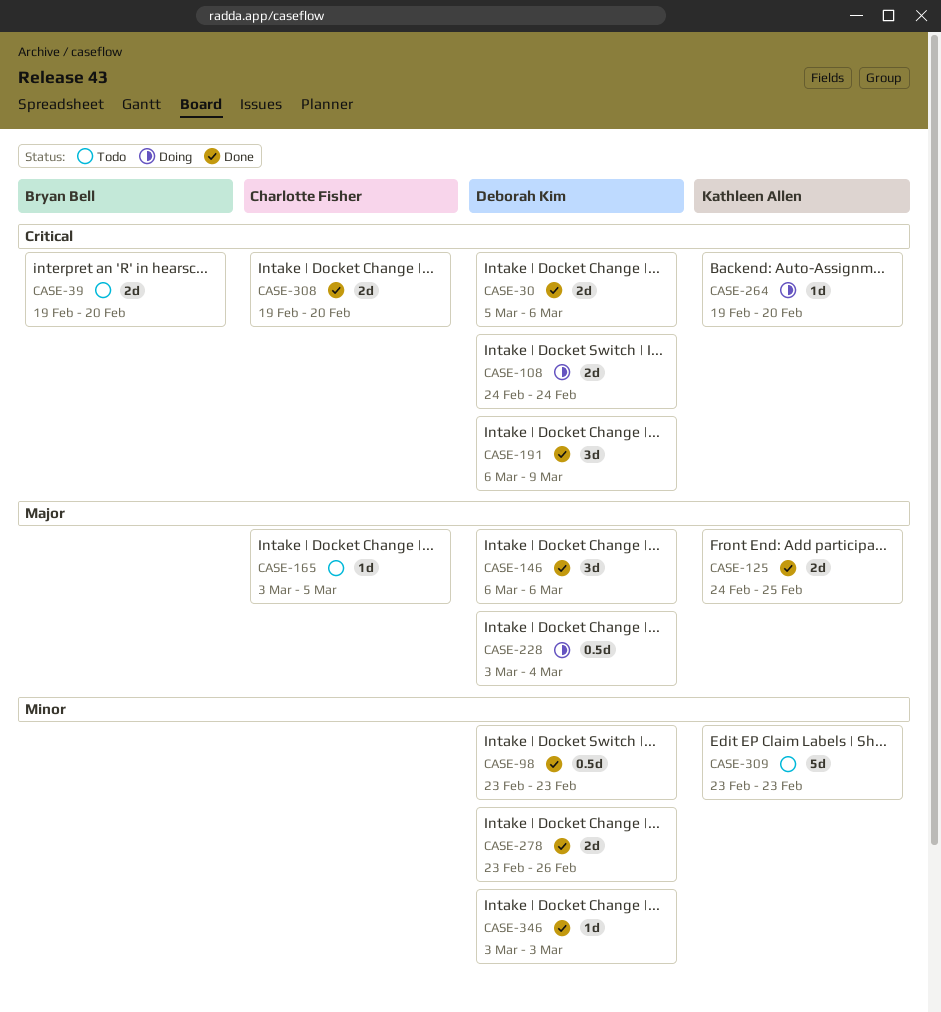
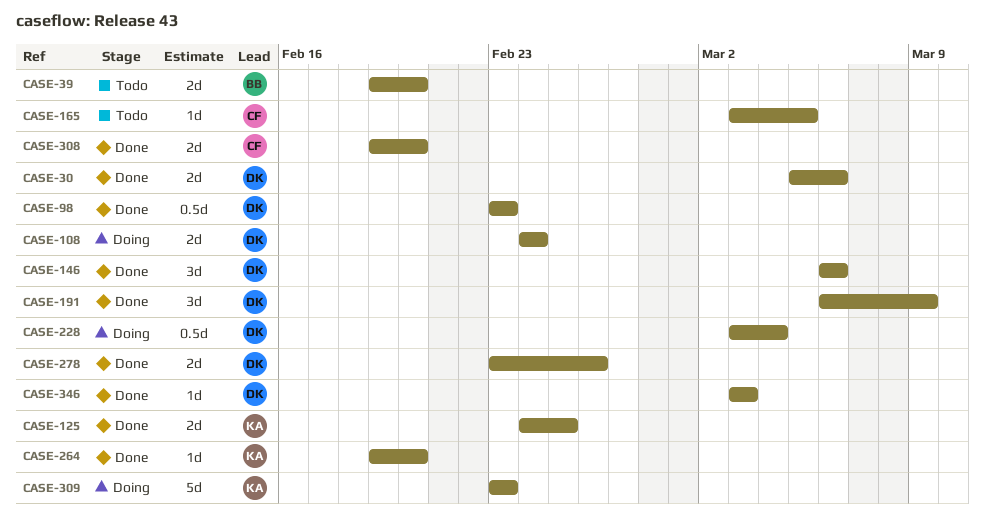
CASE-264, status: Doing -> Done
CASE-309, status: Todo -> Doing

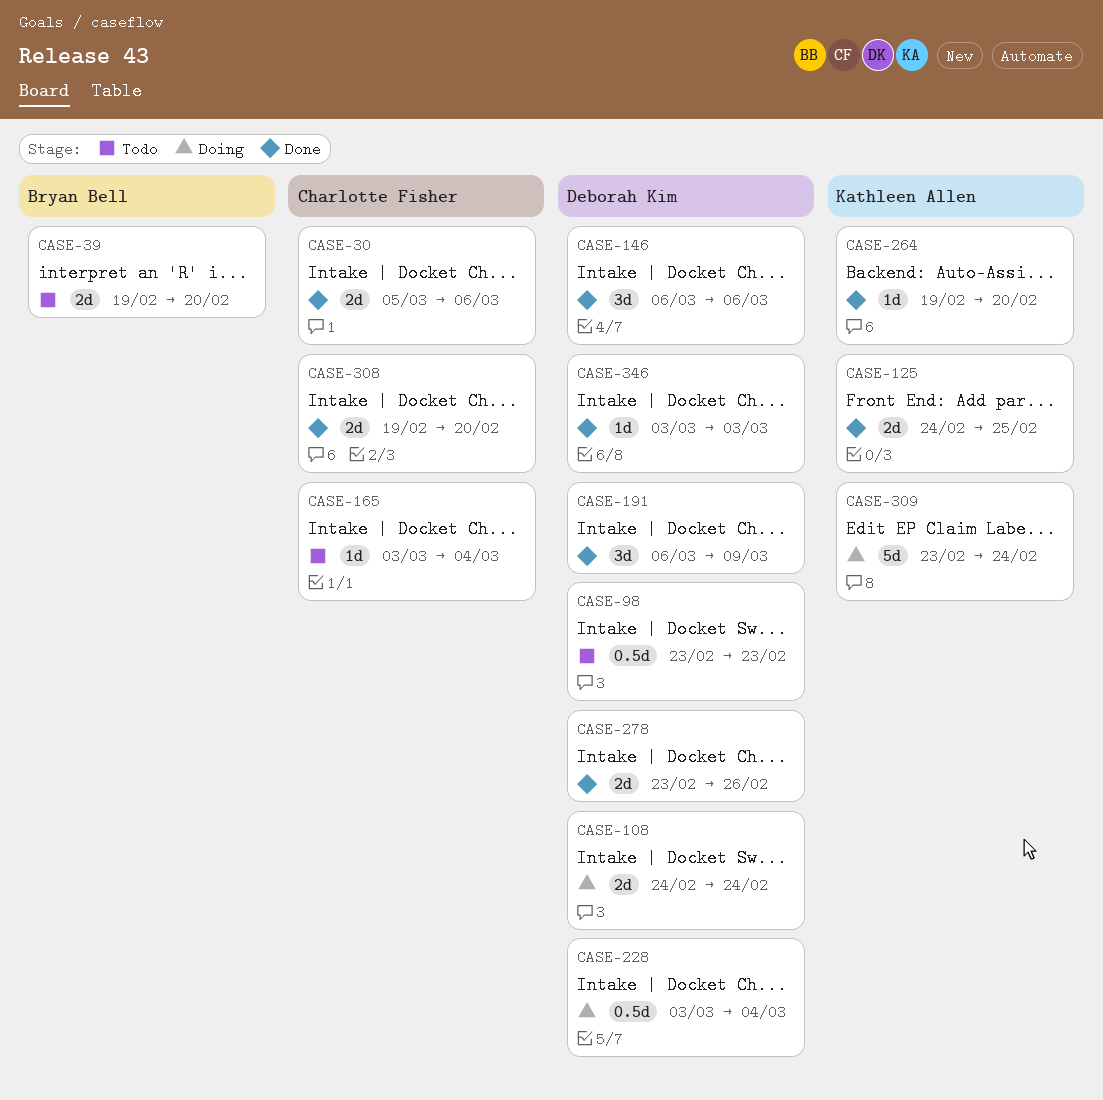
CASE-30, owner: Deborah Kim -> Charlotte Fisher
CASE-98, status: Done -> Todo
CASE-165, due: Mar 5 -> Mar 4
CASE-309, due: Feb 23 -> Feb 24

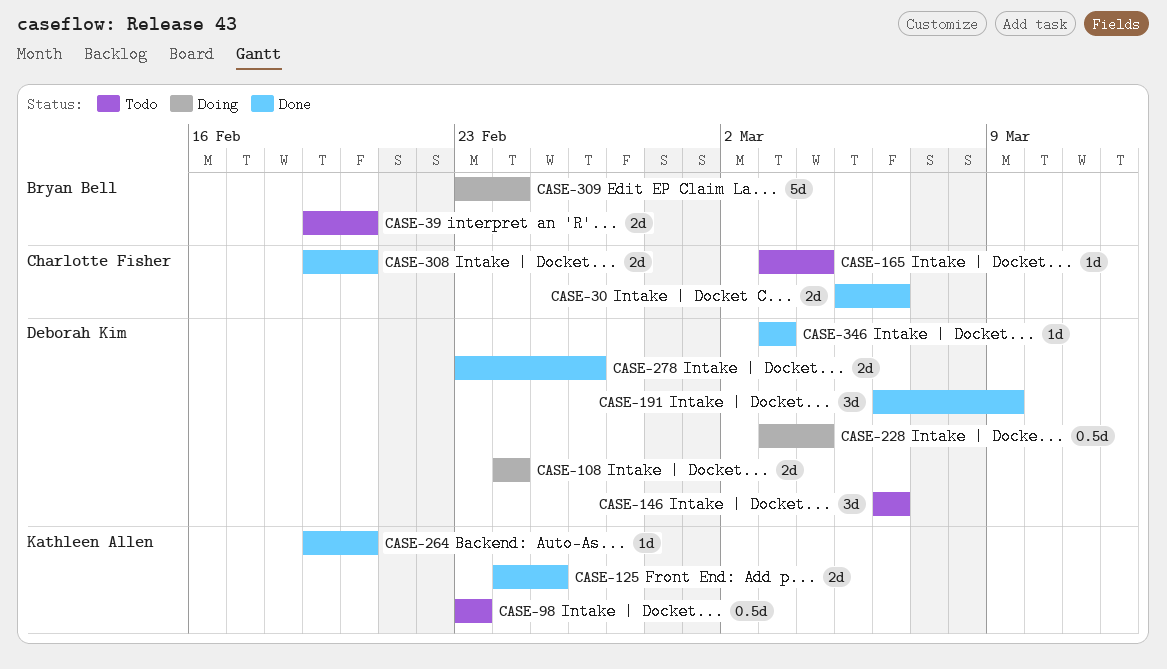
CASE-98, owner: Deborah Kim -> Kathleen Allen
CASE-146, status: Done -> Todo
CASE-309, owner: Kathleen Allen -> Bryan Bell

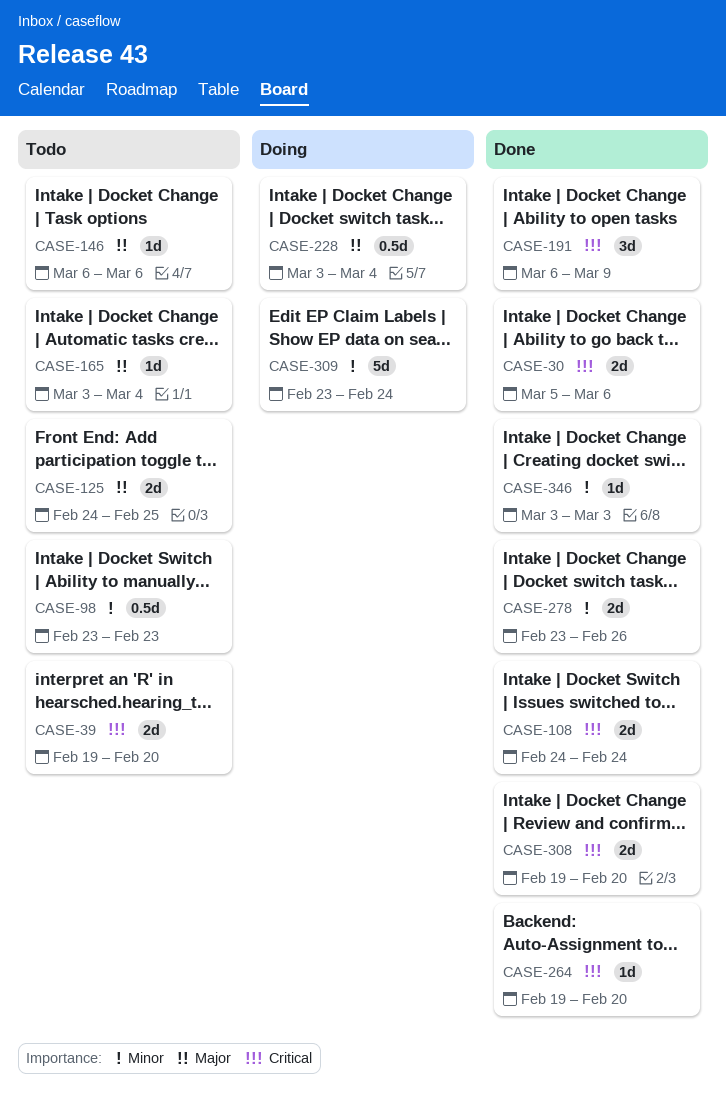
CASE-108, status: Doing -> Done
CASE-125, status: Done -> Todo
CASE-146, estimate: 3d -> 1d

